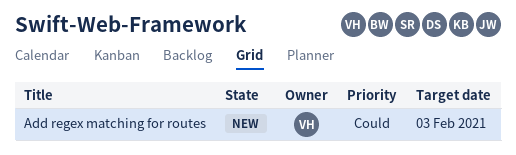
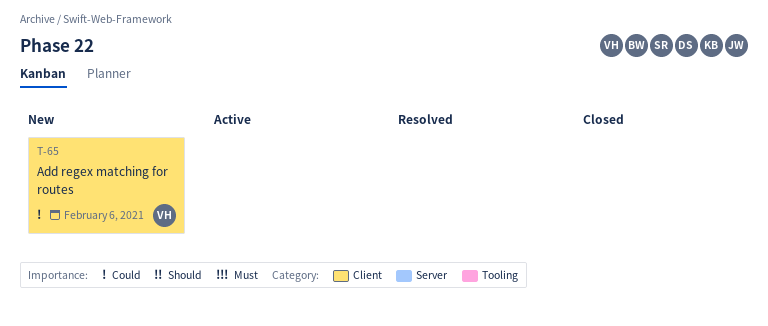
Add regex matching for routes, due: Feb 3 -> Feb 6

